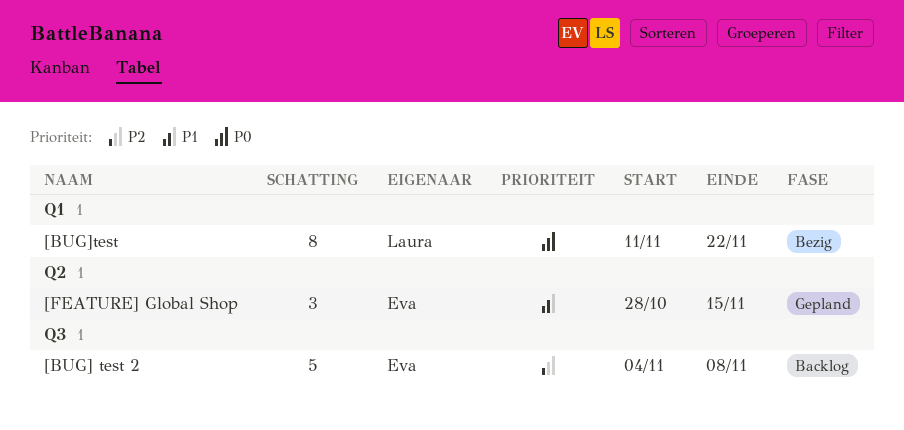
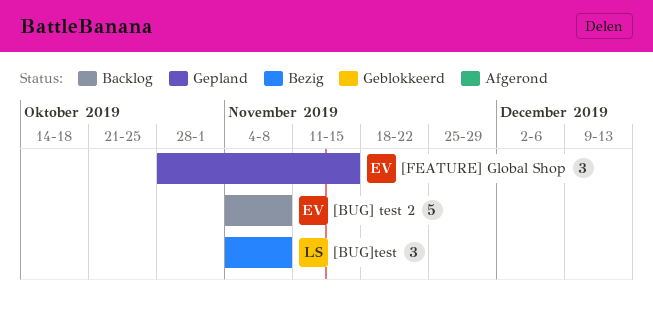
[BUG]test, estimate: 8 -> 3
[BUG]test, start: Nov 11 -> Nov 4
[BUG]test, due: Nov 22 -> Nov 8

